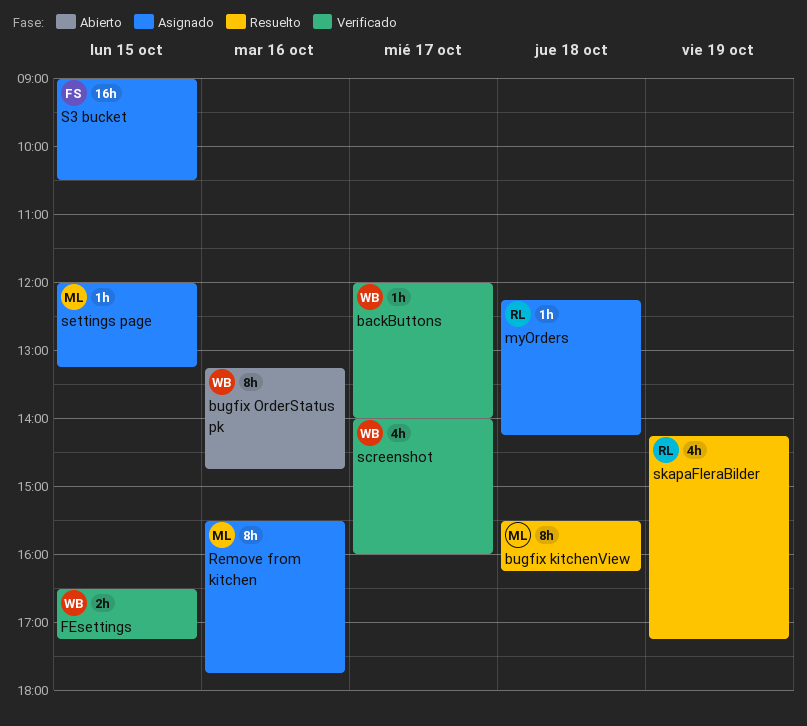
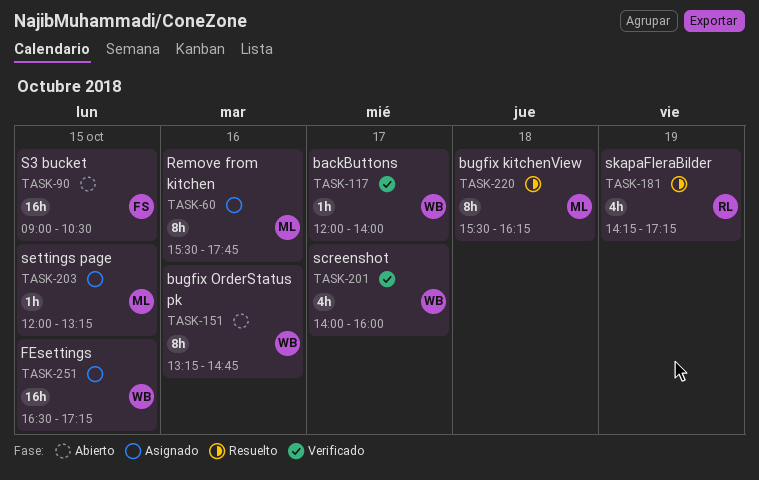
FEsettings, status: Verificado -> Asignado
FEsettings, estimate: 2h -> 16h
myOrders: present -> none
S3 bucket, status: Asignado -> Abierto

